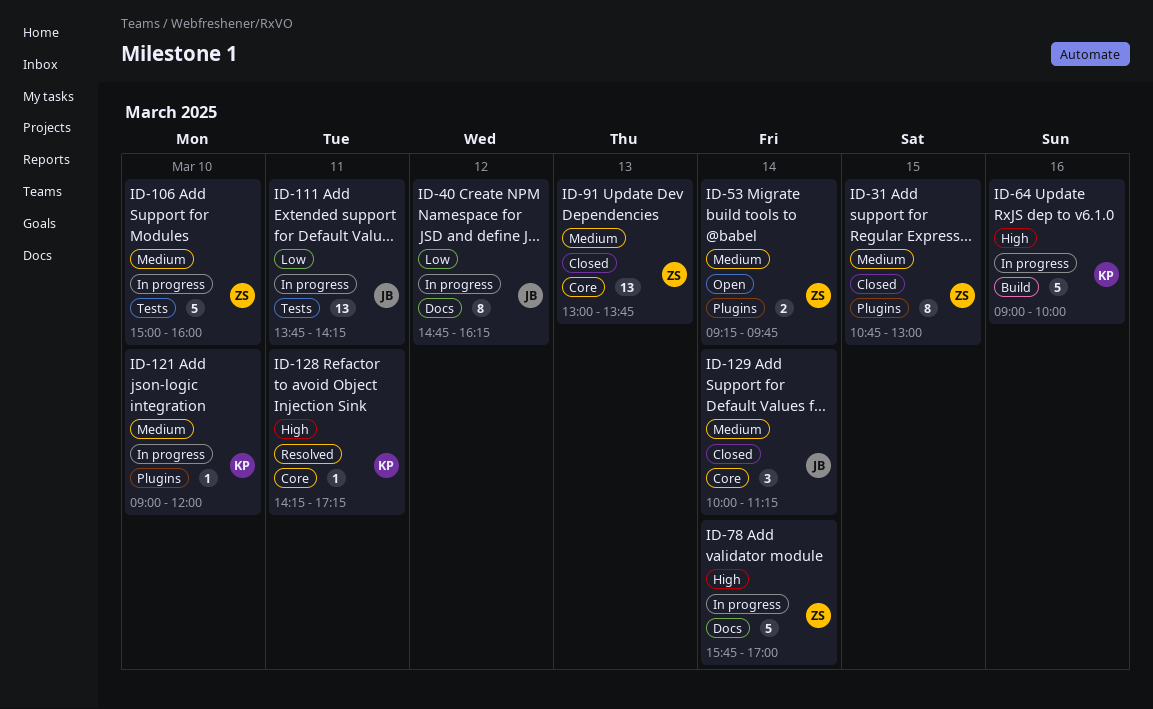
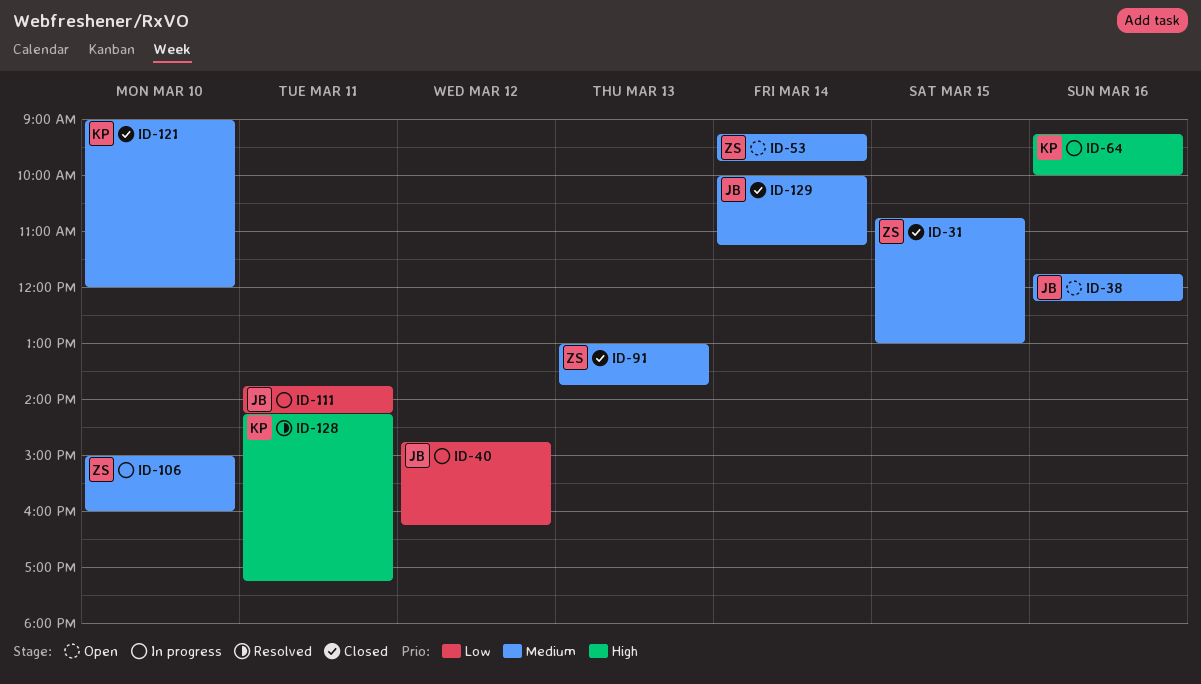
ID-38: none -> present
ID-64, begins: 09:00 -> 09:15
ID-78: present -> none
ID-121, status: In progress -> Closed

